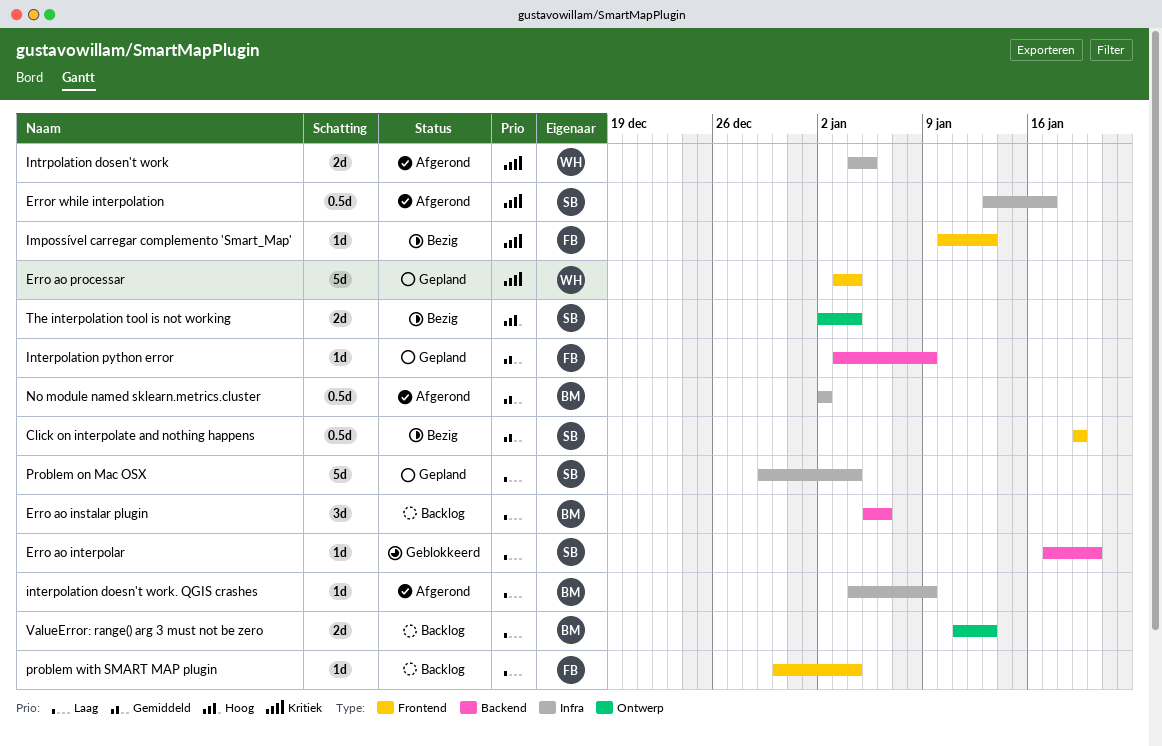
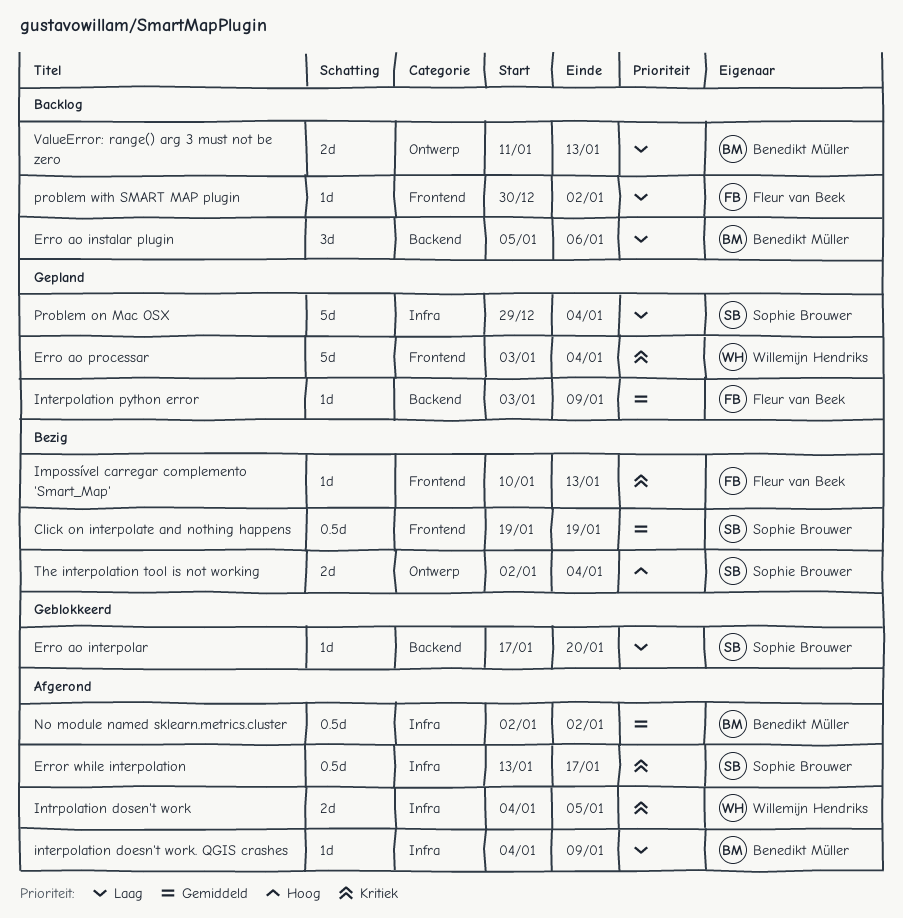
problem with SMART MAP plugin, due: Jan 4 -> Jan 2

